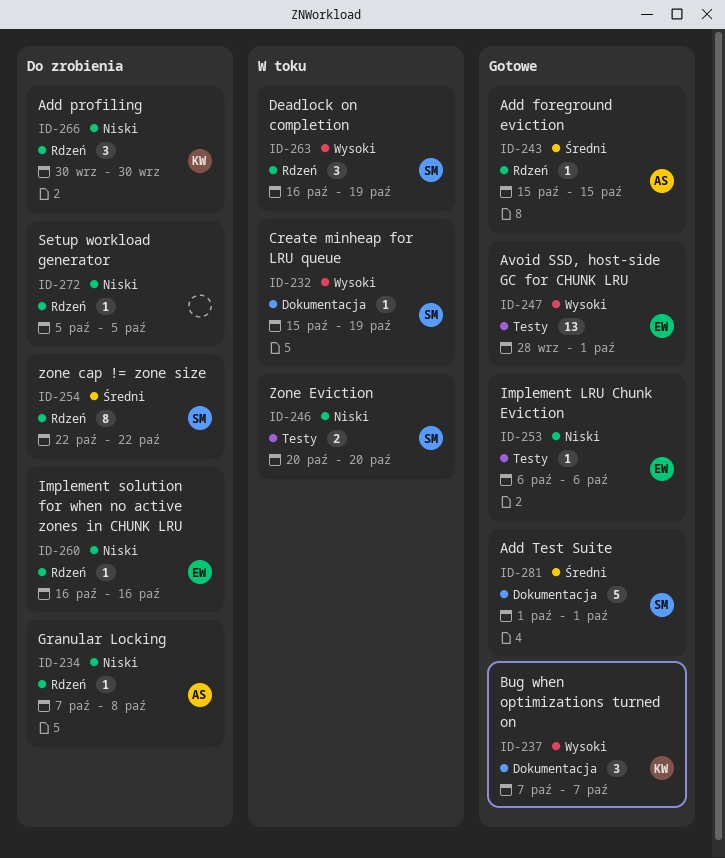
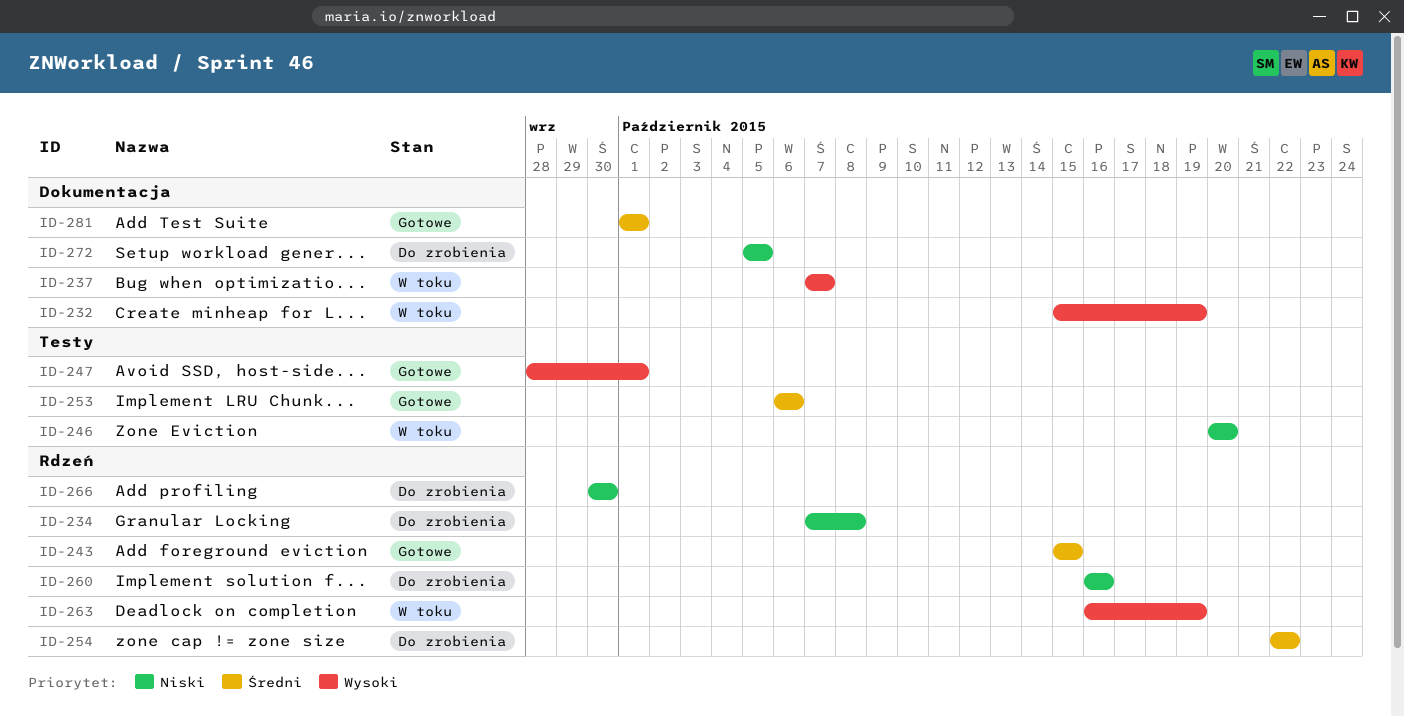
ID-237, status: Gotowe -> W toku
ID-253, priority: Niski -> Średni
ID-272, label: Rdzeń -> Dokumentacja

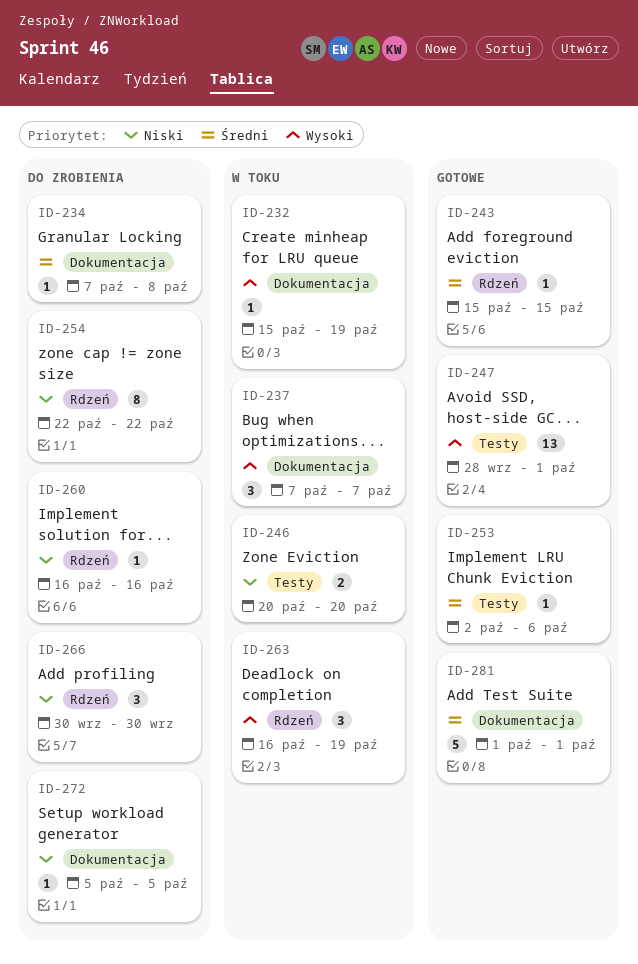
ID-234, priority: Niski -> Średni
ID-234, label: Rdzeń -> Dokumentacja
ID-253, start: Oct 6 -> Oct 2
ID-254, priority: Średni -> Niski

